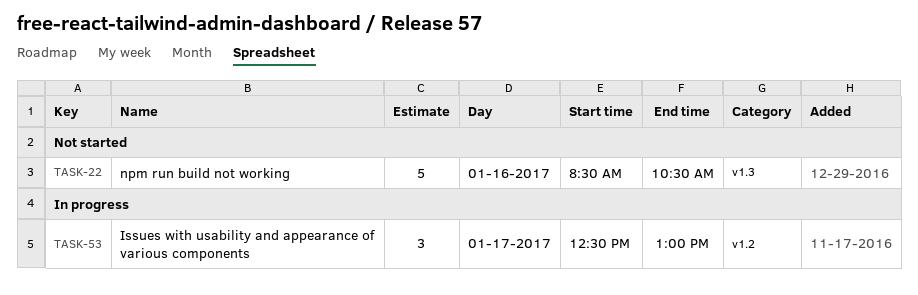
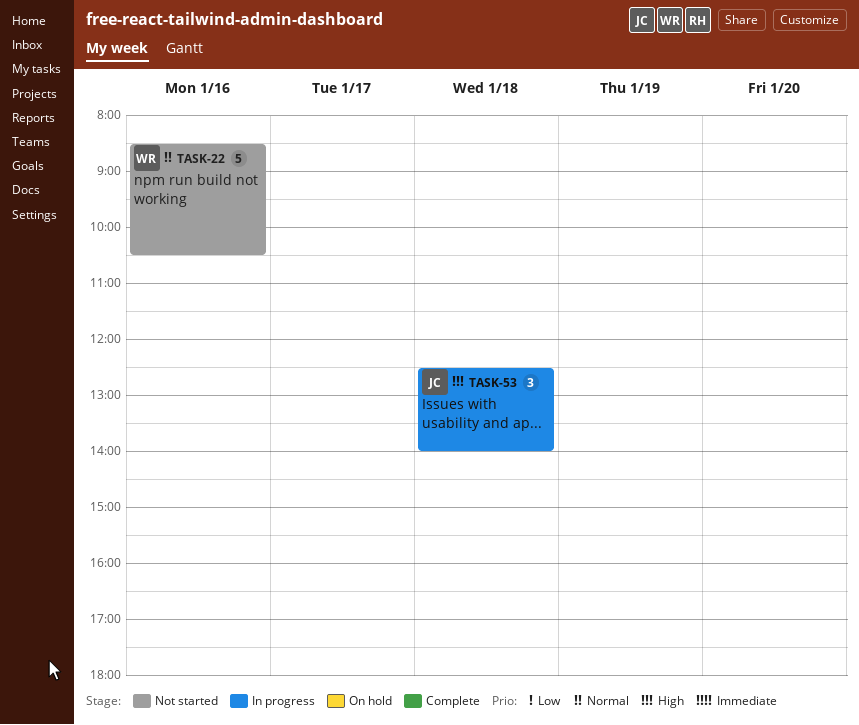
TASK-53, day: Jan 17 -> Jan 18
TASK-53, ends: 13:00 -> 14:00

